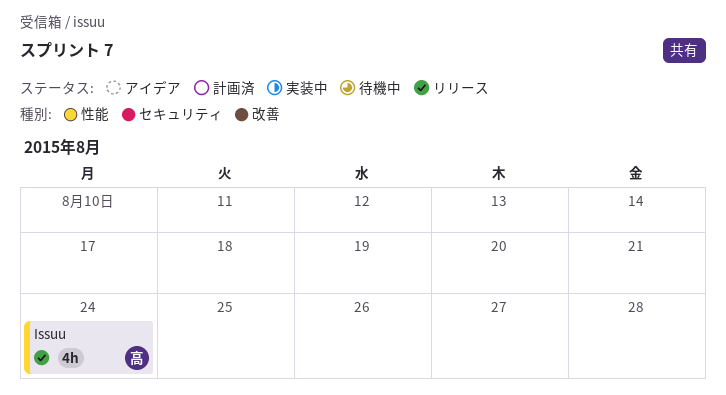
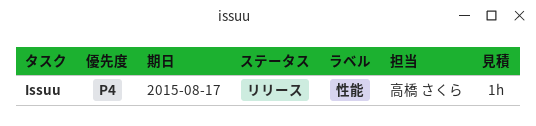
Issuu, estimate: 4h -> 1h
Issuu, due: Aug 24 -> Aug 17

